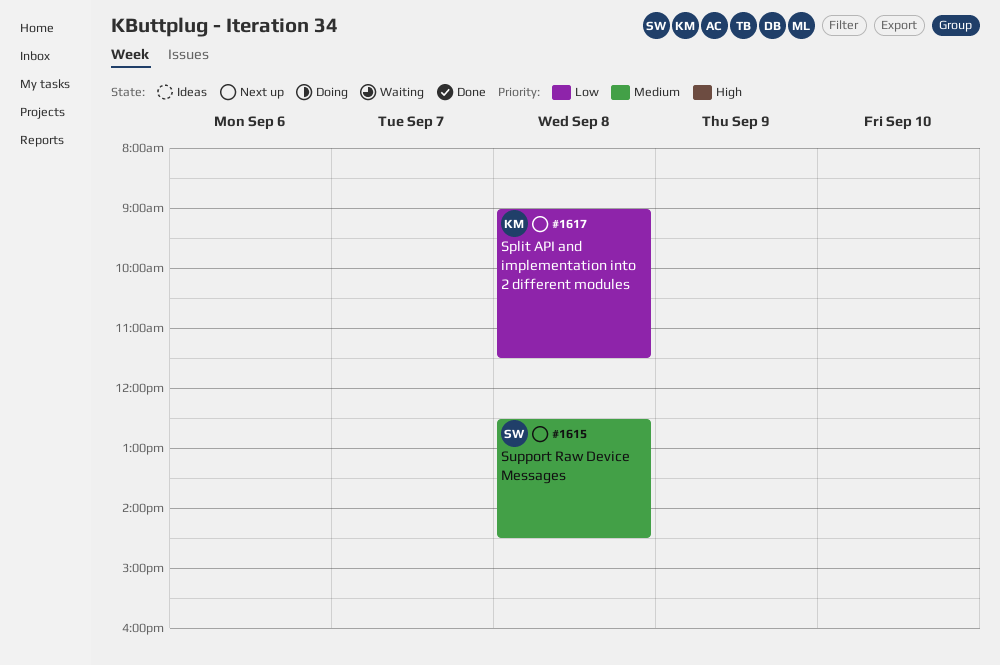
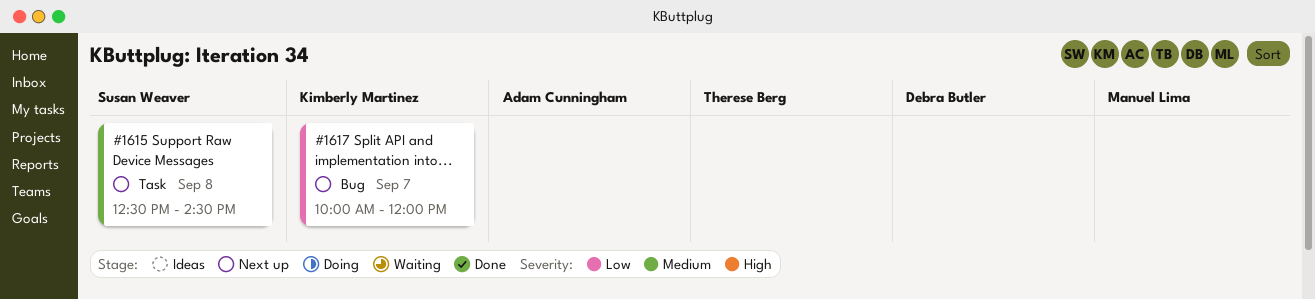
#1617, day: Sep 8 -> Sep 7
#1617, begins: 09:00 -> 10:00
#1617, ends: 11:30 -> 12:00

